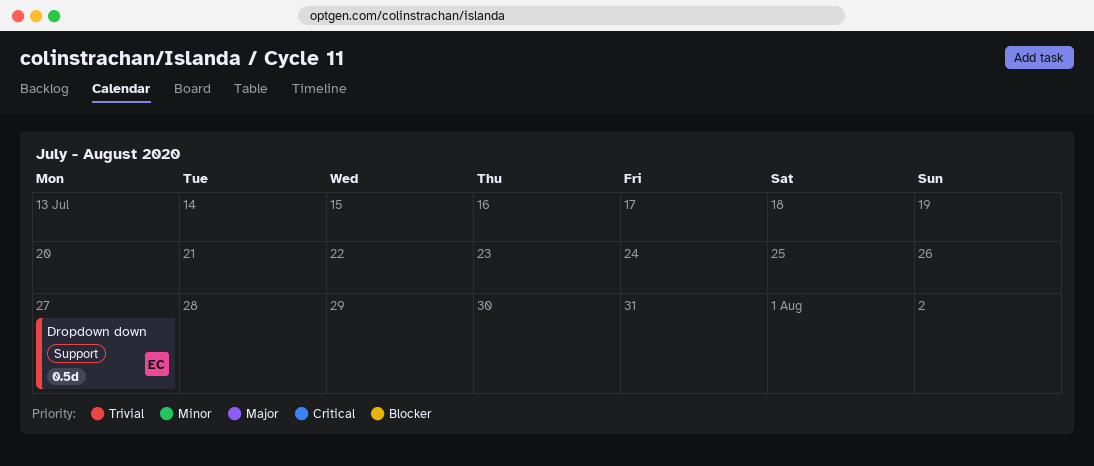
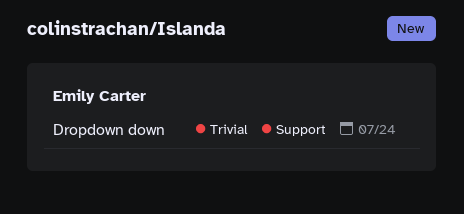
Dropdown down, due: Jul 27 -> Jul 24

